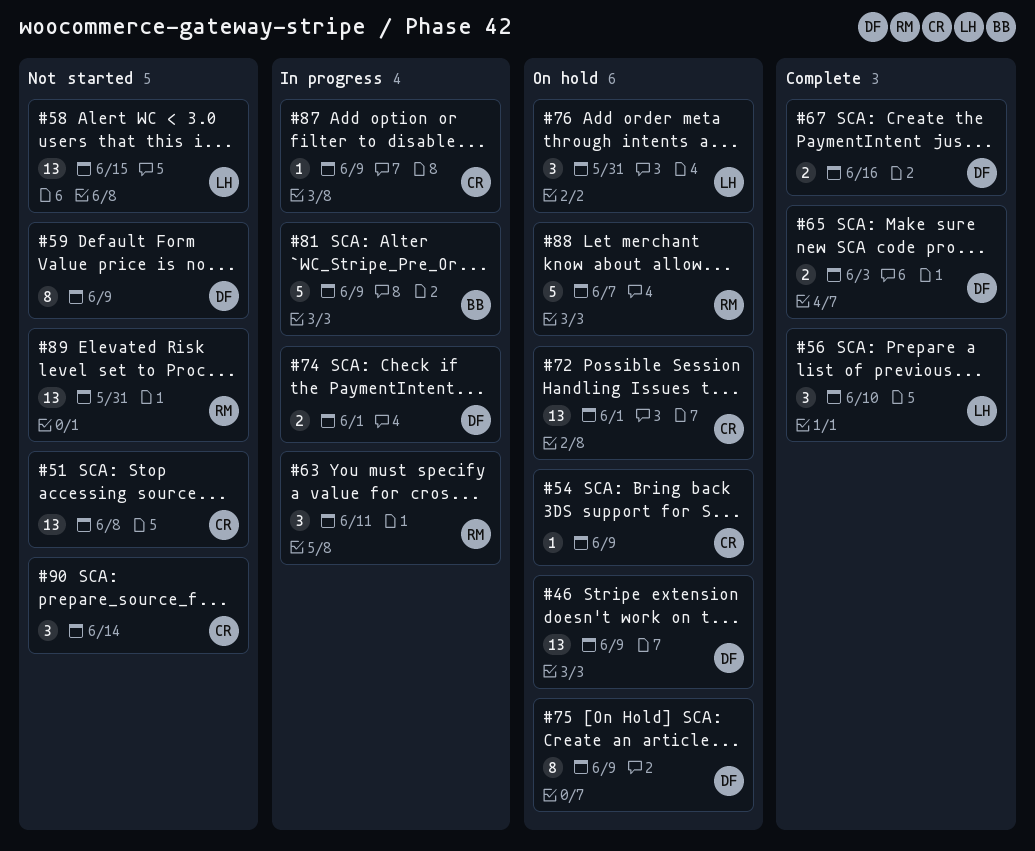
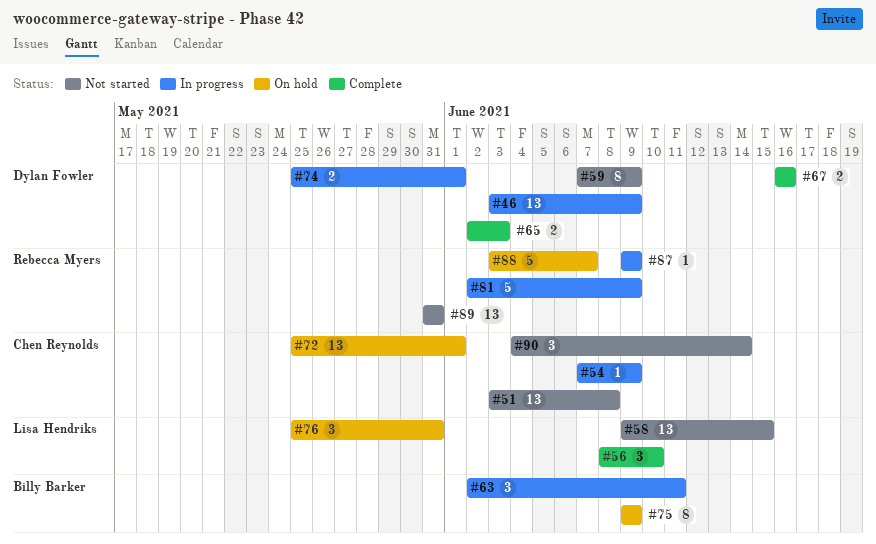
#46, status: On hold -> In progress
#54, status: On hold -> In progress
#63, owner: Rebecca Myers -> Billy Barker
#75, owner: Dylan Fowler -> Billy Barker
#81, owner: Billy Barker -> Rebecca Myers
#87, owner: Chen Reynolds -> Rebecca Myers

